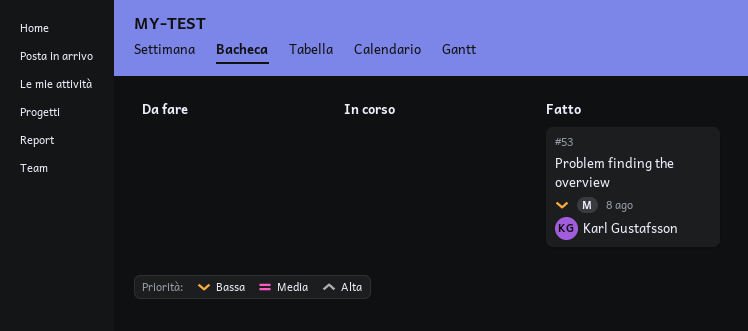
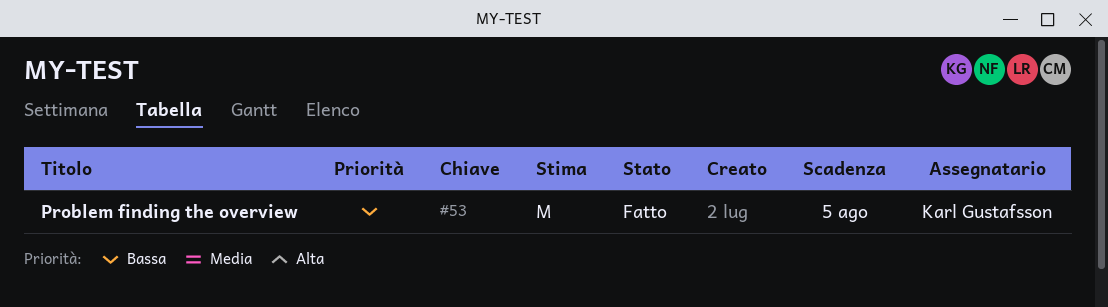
#53, due: Aug 8 -> Aug 5

